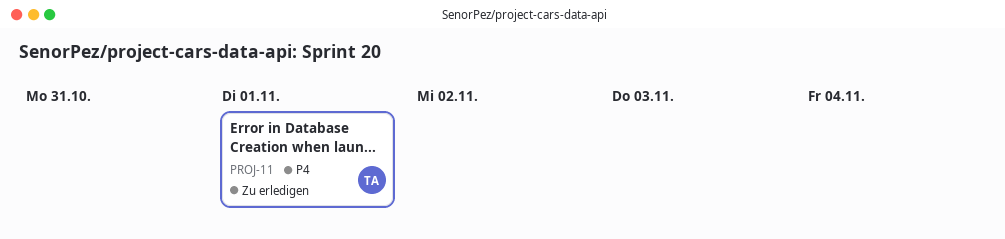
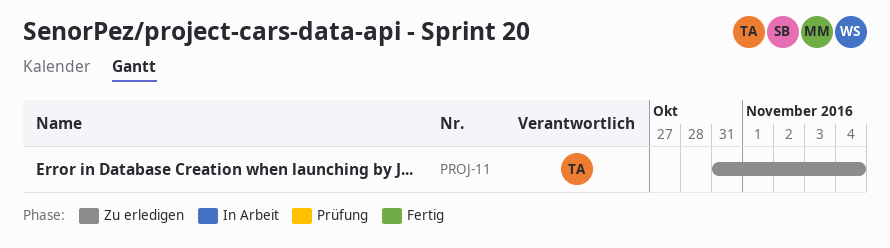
PROJ-11, due: Nov 1 -> Nov 4

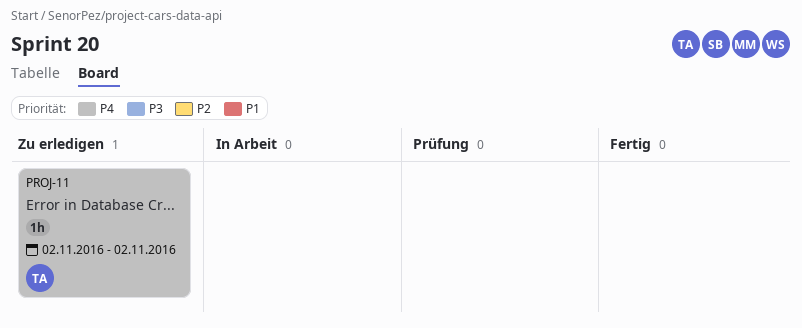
PROJ-11, start: Oct 31 -> Nov 2
PROJ-11, due: Nov 4 -> Nov 2

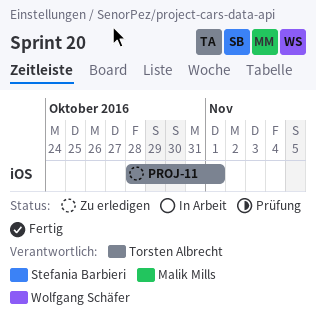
PROJ-11, start: Nov 2 -> Oct 28
PROJ-11, due: Nov 2 -> Nov 1

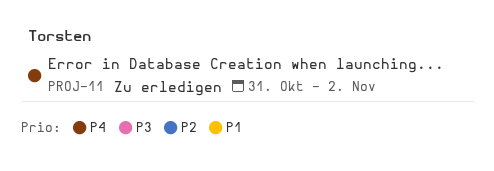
PROJ-11, start: Oct 28 -> Oct 31
PROJ-11, due: Nov 1 -> Nov 2

